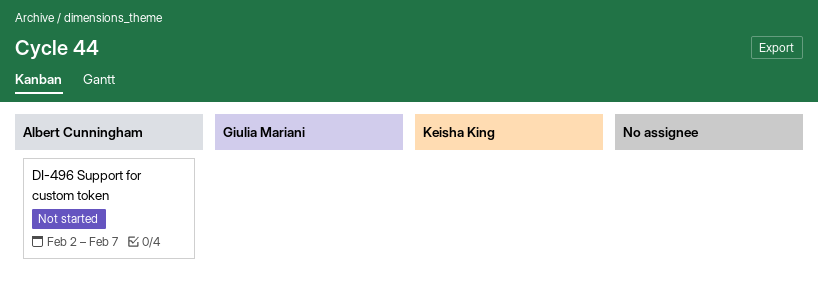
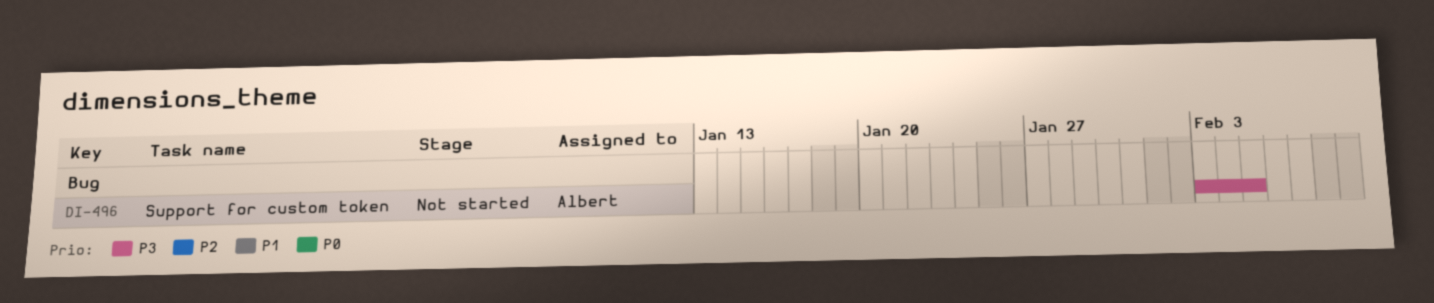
DI-496, start: Feb 2 -> Feb 3
DI-496, due: Feb 7 -> Feb 5

